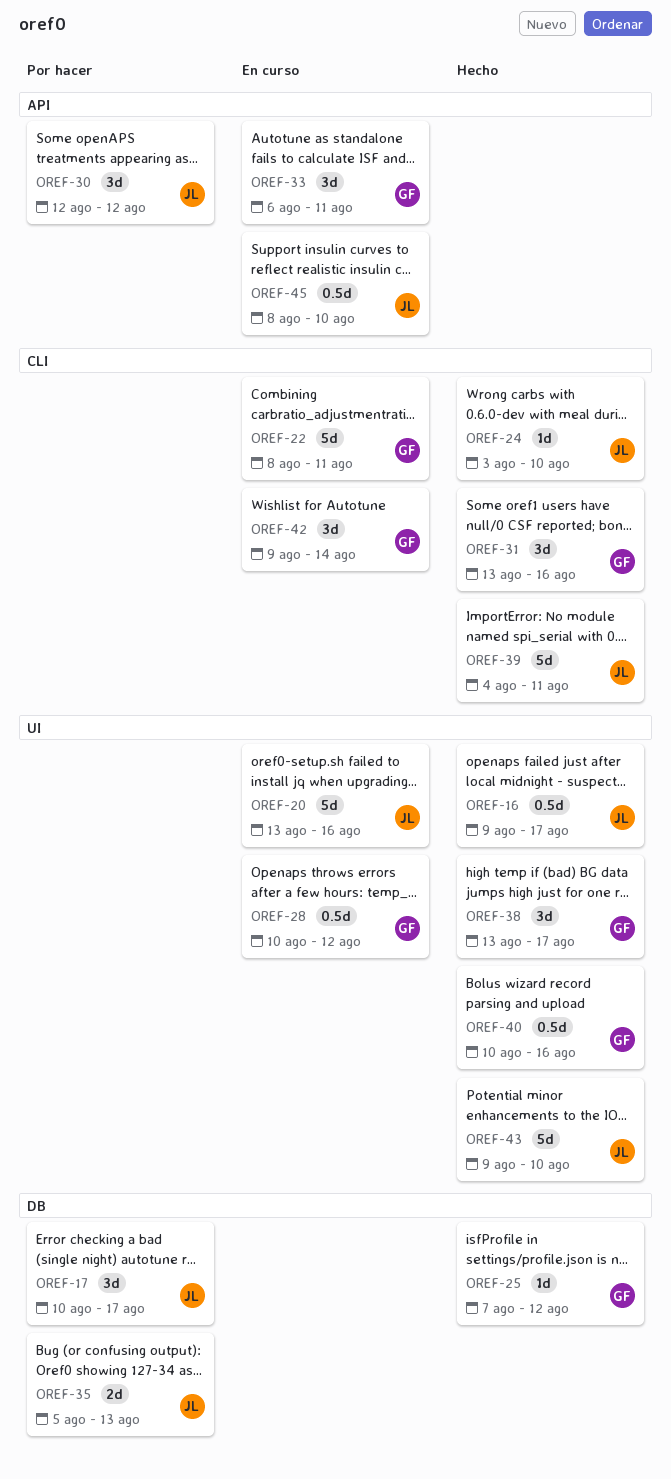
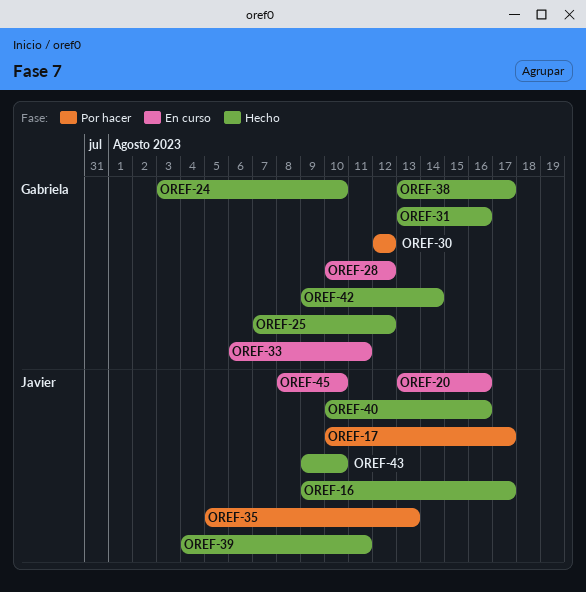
OREF-22: present -> none
OREF-24, owner: Javier -> Gabriela
OREF-30, owner: Javier -> Gabriela
OREF-40, owner: Gabriela -> Javier
OREF-42, status: En curso -> Hecho

